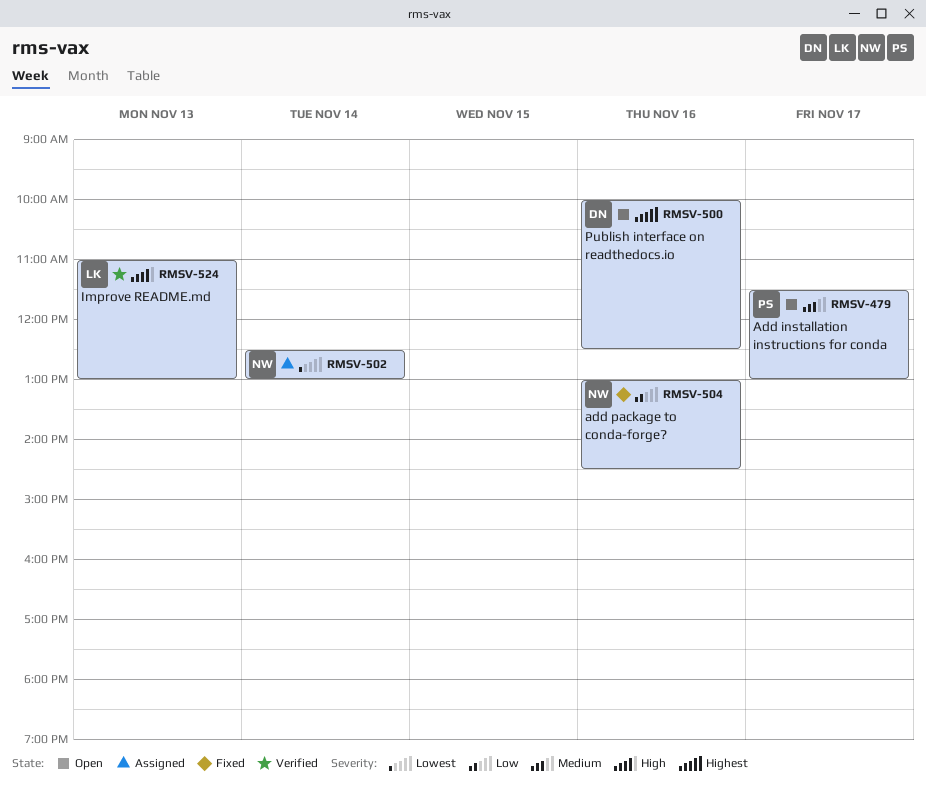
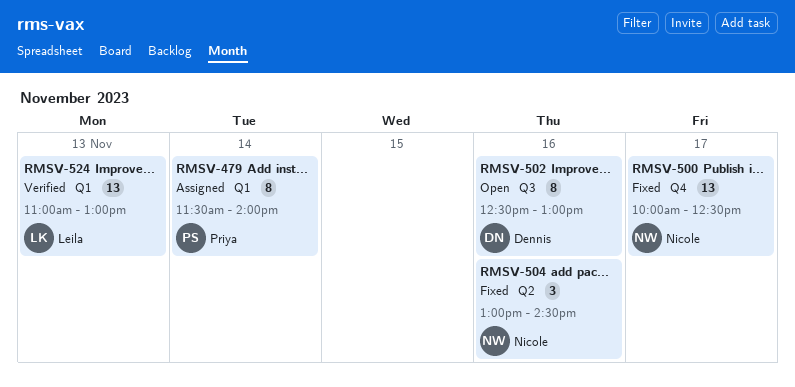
RMSV-479, status: Open -> Assigned
RMSV-479, day: Nov 17 -> Nov 14
RMSV-479, ends: 13:00 -> 14:00
RMSV-500, status: Open -> Fixed
RMSV-500, owner: Dennis -> Nicole
RMSV-500, day: Nov 16 -> Nov 17
RMSV-502, status: Assigned -> Open
RMSV-502, owner: Nicole -> Dennis
RMSV-502, day: Nov 14 -> Nov 16

